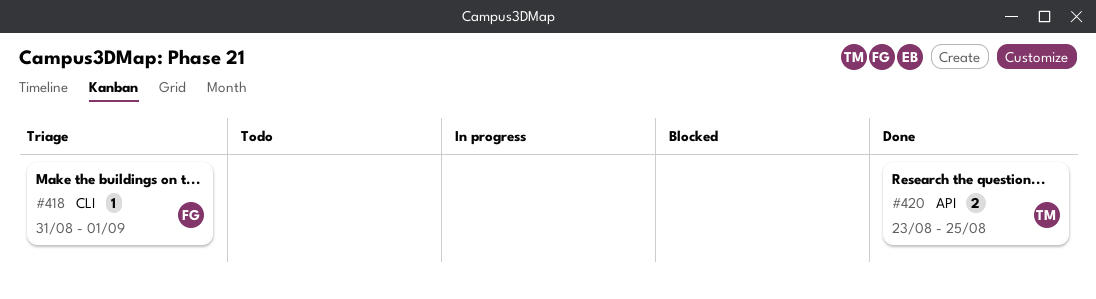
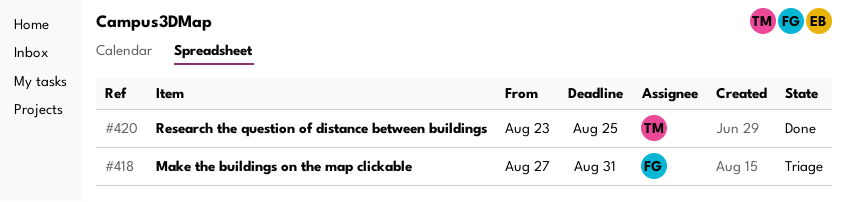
#418, start: Aug 31 -> Aug 27
#418, due: Sep 1 -> Aug 31

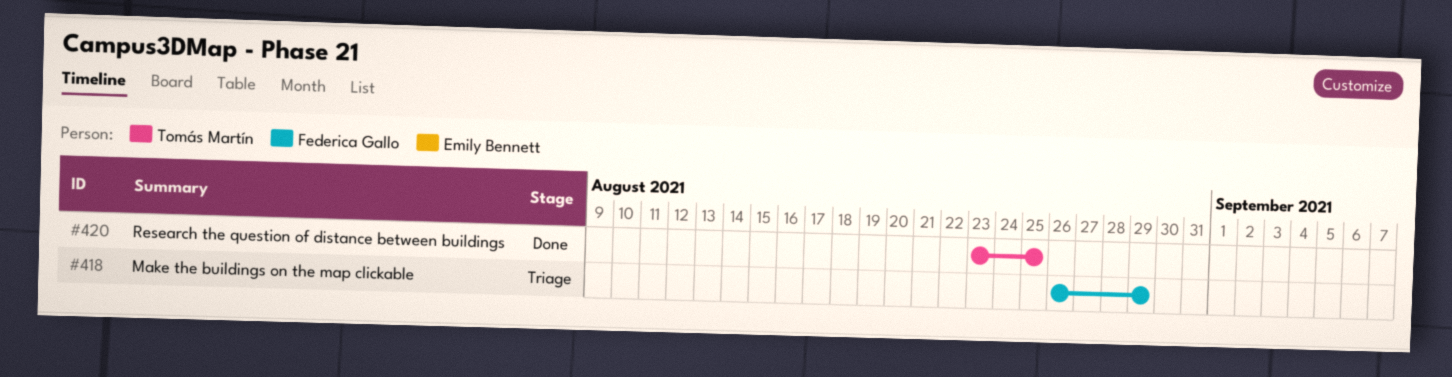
#418, start: Aug 27 -> Aug 26
#418, due: Aug 31 -> Aug 29

